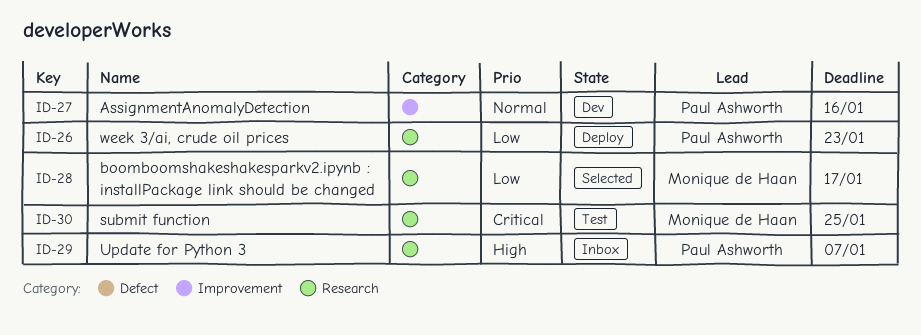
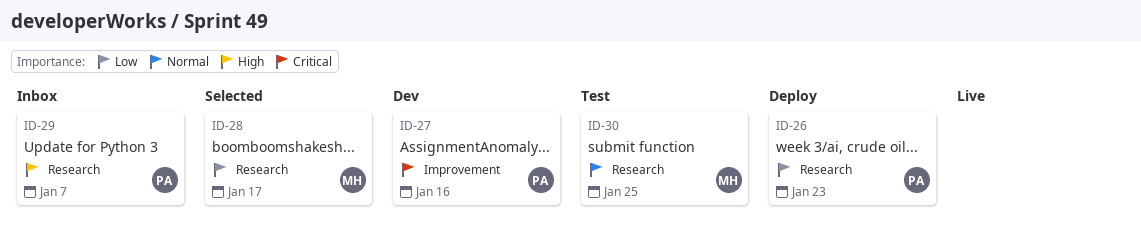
ID-27, priority: Normal -> Critical
ID-30, priority: Critical -> Normal

